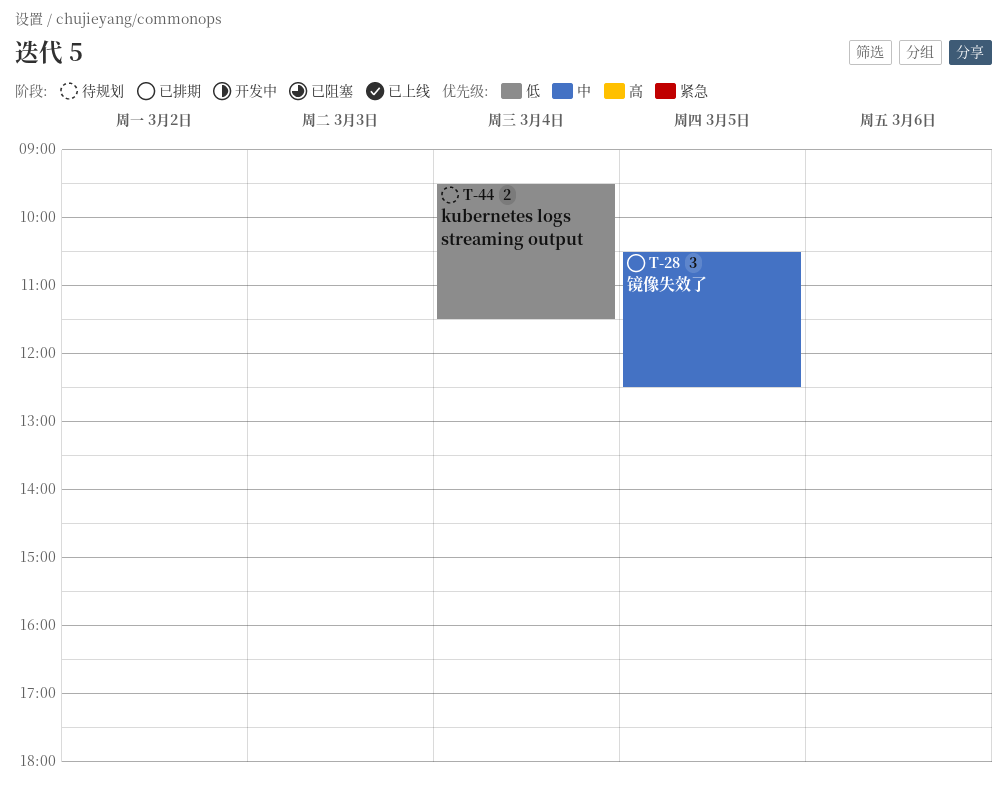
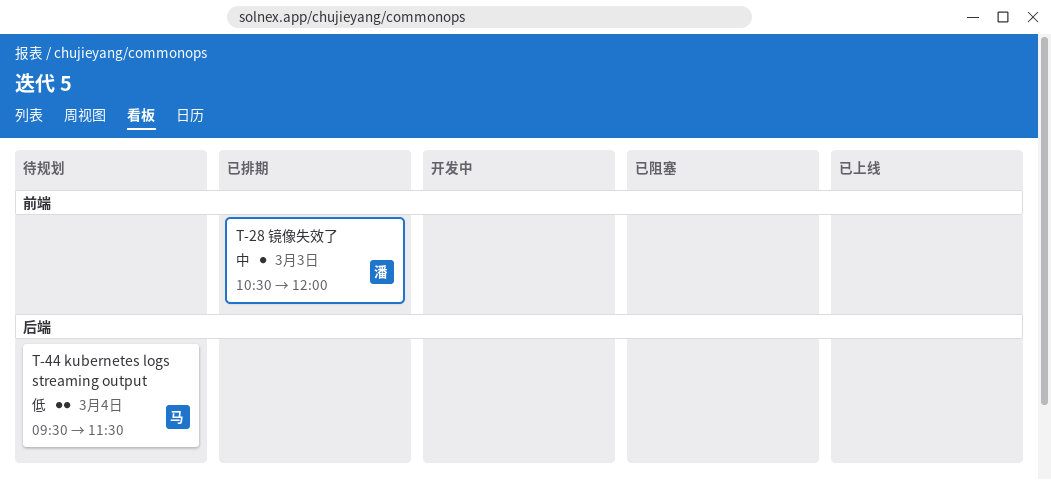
T-28, estimate: 3 -> 1
T-28, day: Mar 5 -> Mar 3
T-28, ends: 12:30 -> 12:00

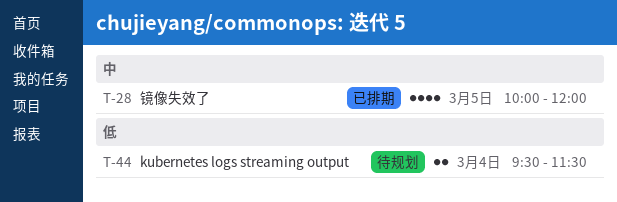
T-28, estimate: 1 -> 4
T-28, day: Mar 3 -> Mar 5
T-28, begins: 10:30 -> 10:00

